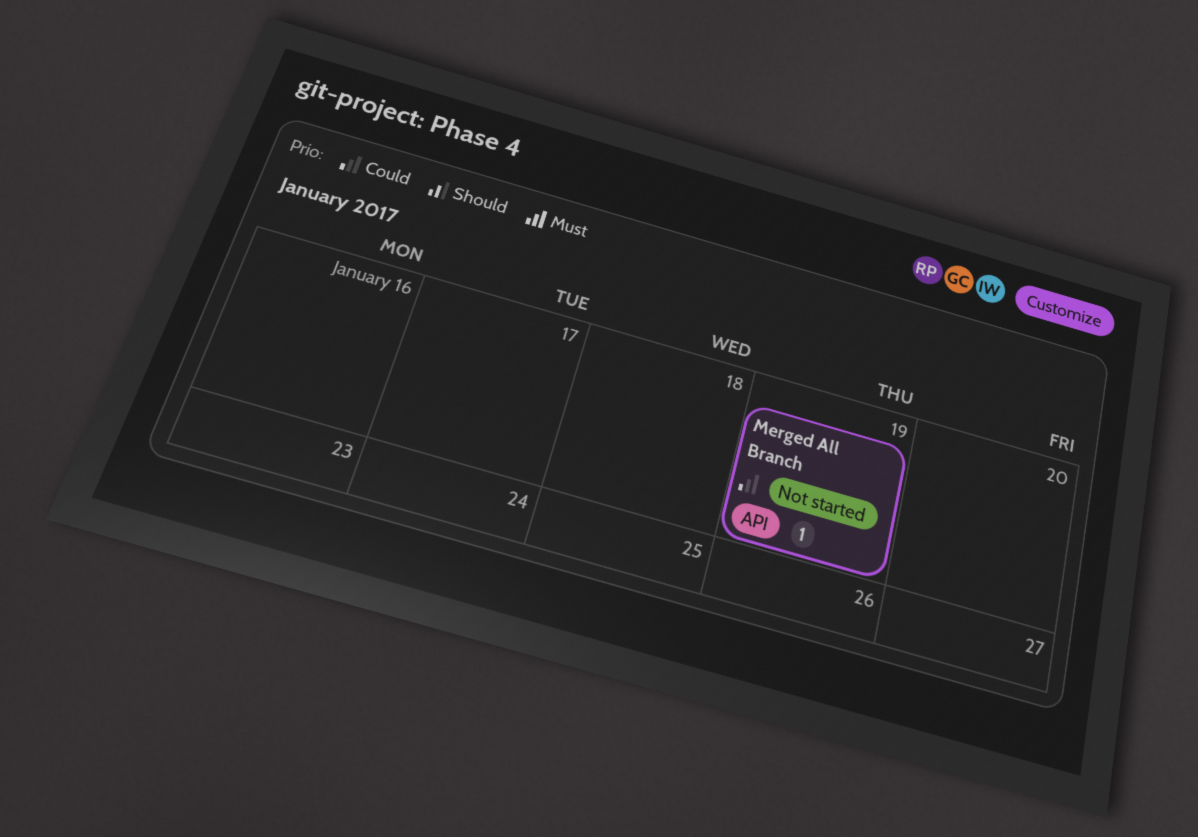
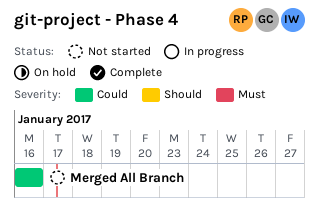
Merged All Branch, due: Jan 19 -> Jan 16

